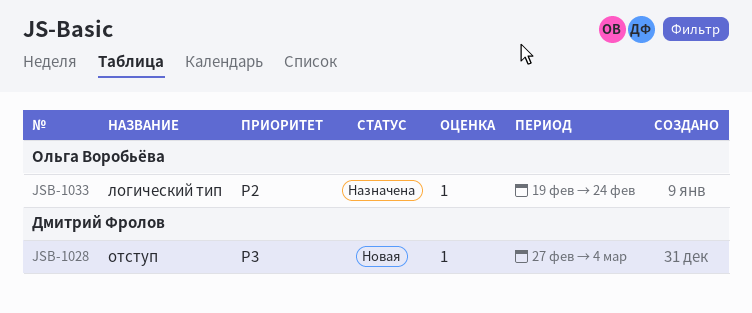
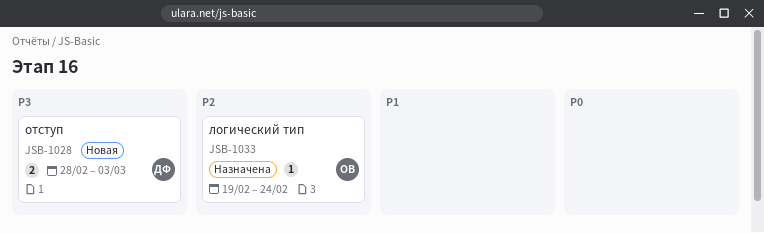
JSB-1028, estimate: 1 -> 2
JSB-1028, start: Feb 27 -> Feb 28
JSB-1028, due: Mar 4 -> Mar 3

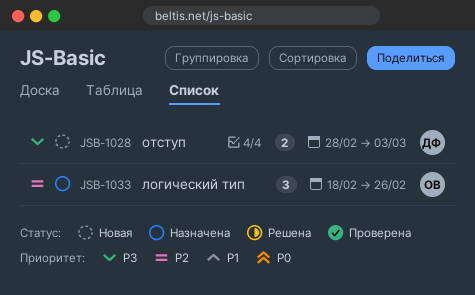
JSB-1033, estimate: 1 -> 3
JSB-1033, start: Feb 19 -> Feb 18
JSB-1033, due: Feb 24 -> Feb 26

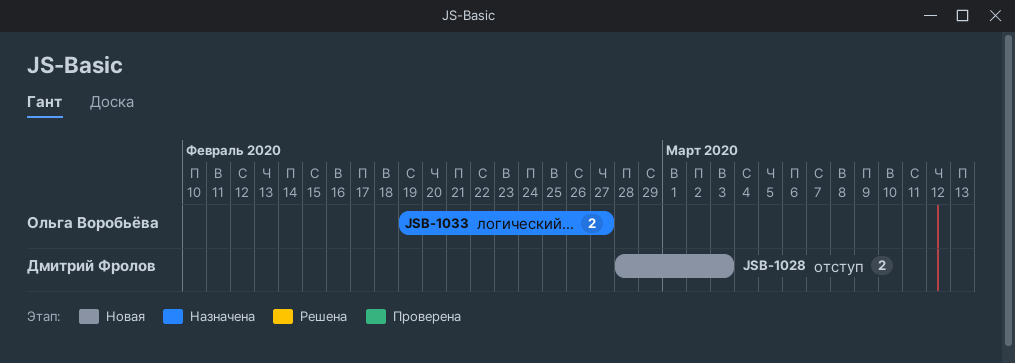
JSB-1033, estimate: 3 -> 2
JSB-1033, start: Feb 18 -> Feb 19
JSB-1033, due: Feb 26 -> Feb 27

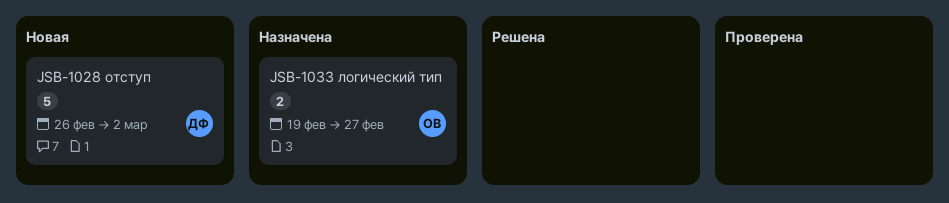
JSB-1028, estimate: 2 -> 5
JSB-1028, start: Feb 28 -> Feb 26
JSB-1028, due: Mar 3 -> Mar 2

